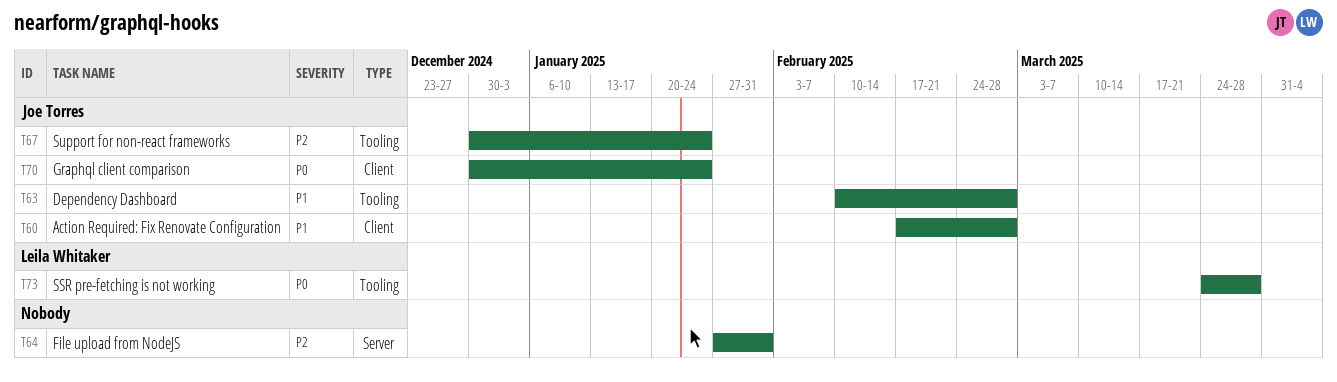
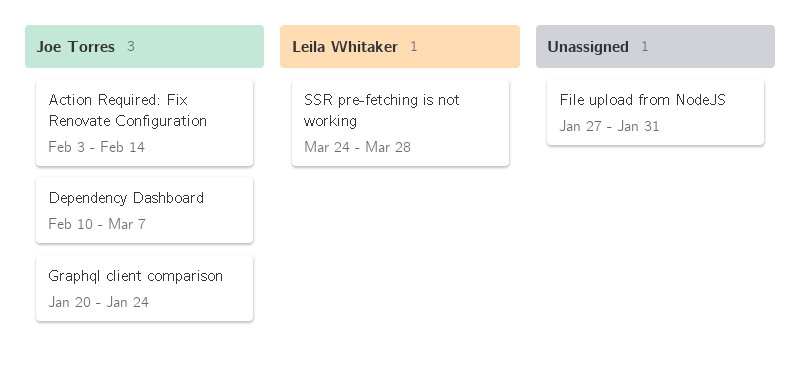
Action Required: Fix Renovate Configuration, start: Feb 17 -> Feb 3
Action Required: Fix Renovate Configuration, due: Feb 28 -> Feb 14
Dependency Dashboard, due: Feb 28 -> Mar 7
Graphql client comparison, start: Dec 30 -> Jan 20
Support for non-react frameworks: present -> none

